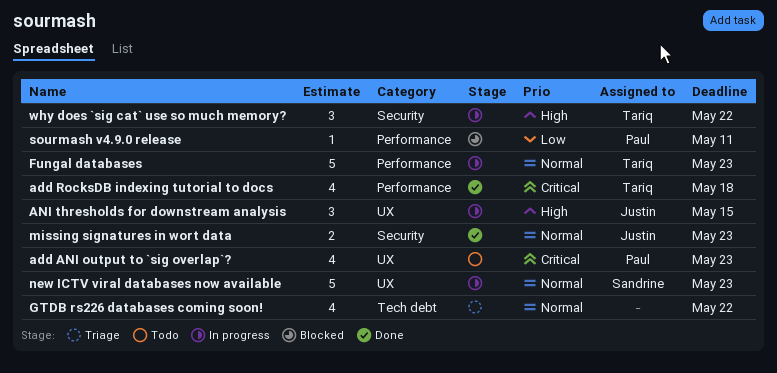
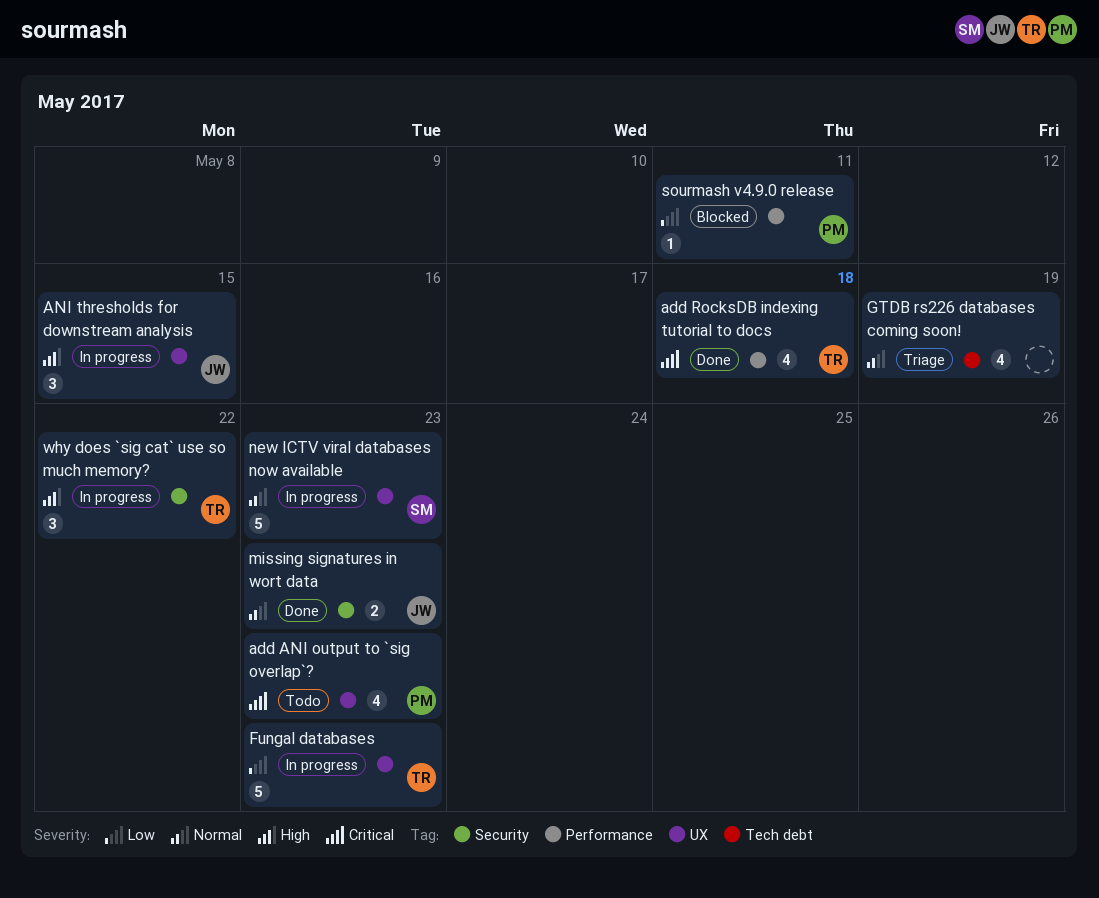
Fungal databases, priority: Normal -> Low
Fungal databases, label: Performance -> UX
GTDB rs226 databases coming soon!, due: May 22 -> May 19

